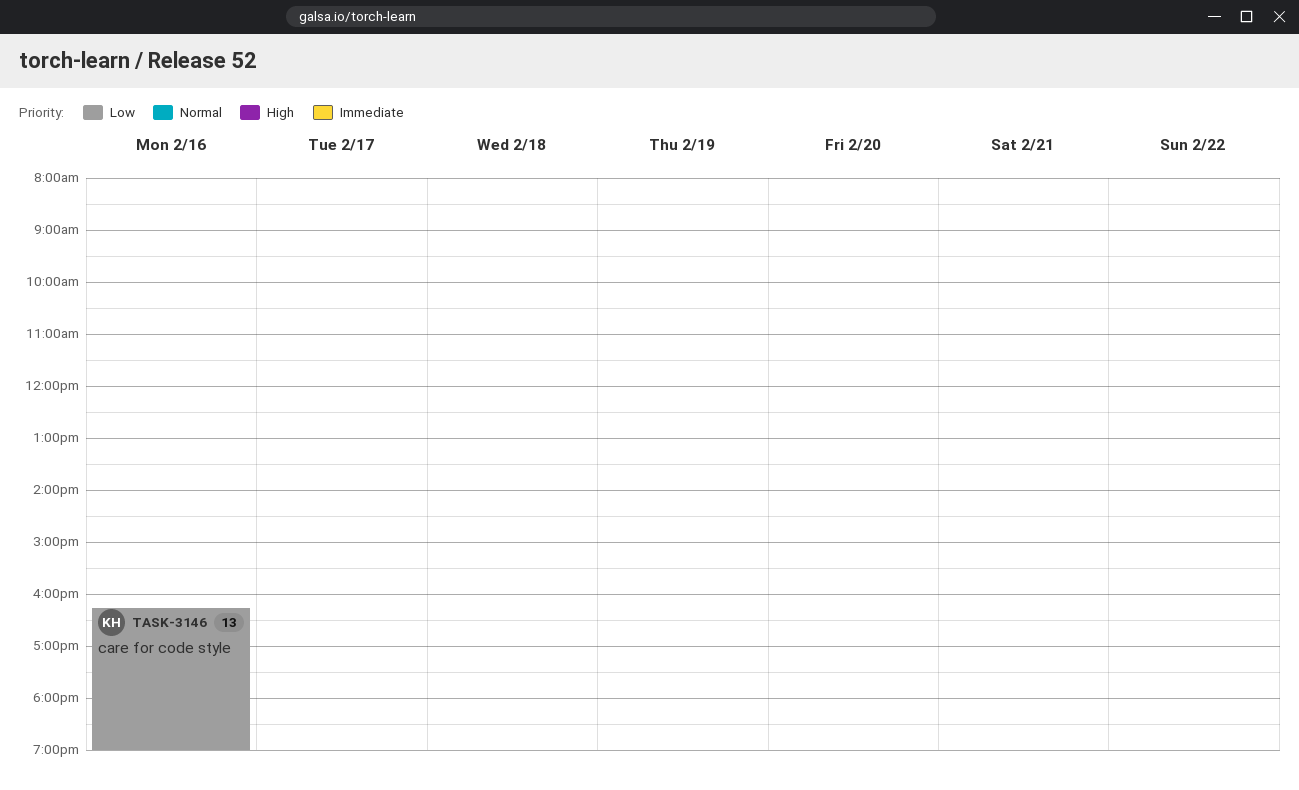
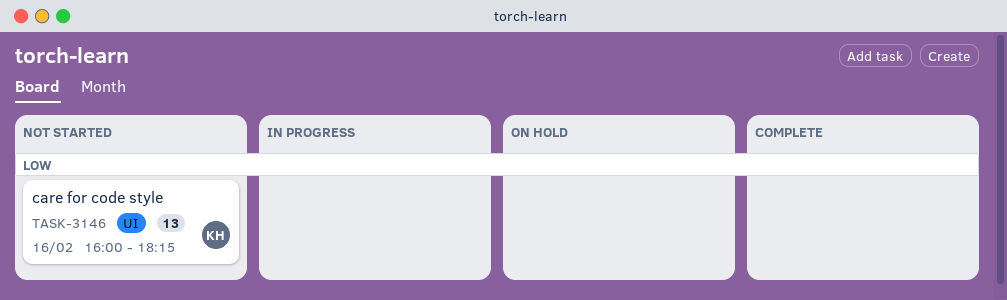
TASK-3146, begins: 16:15 -> 16:00
TASK-3146, ends: 19:00 -> 18:15

